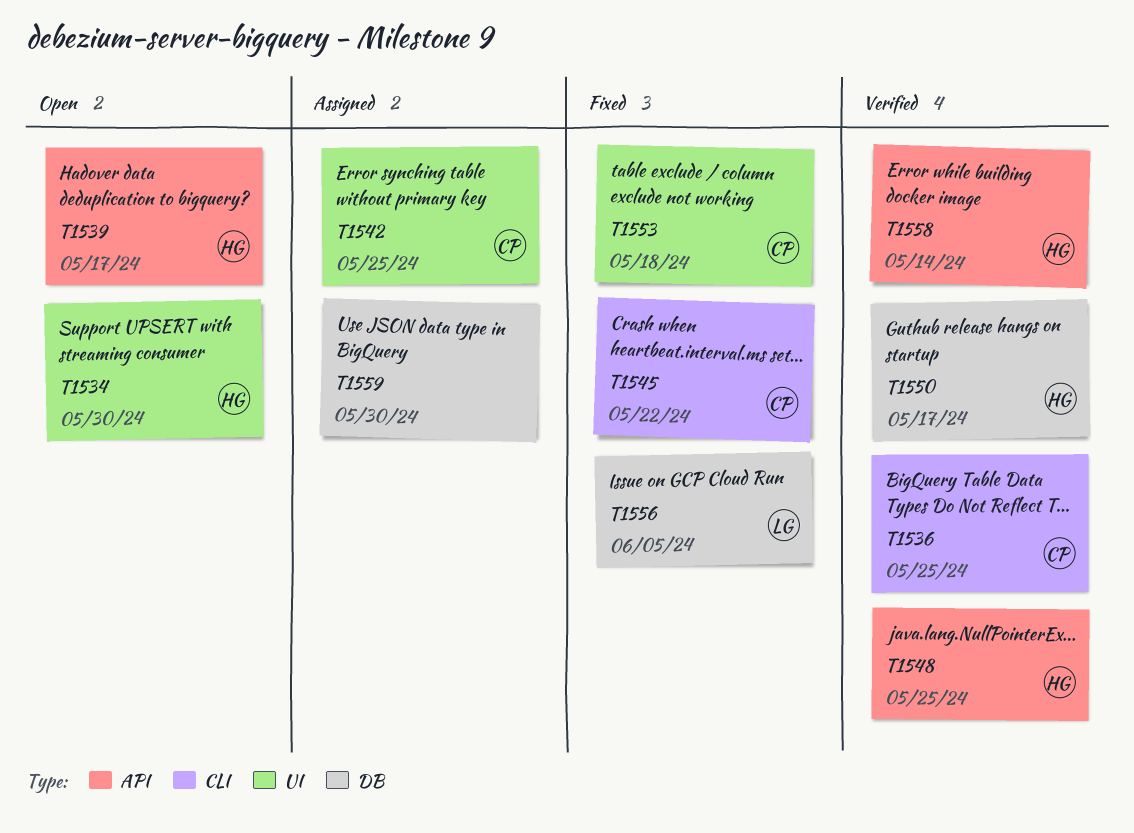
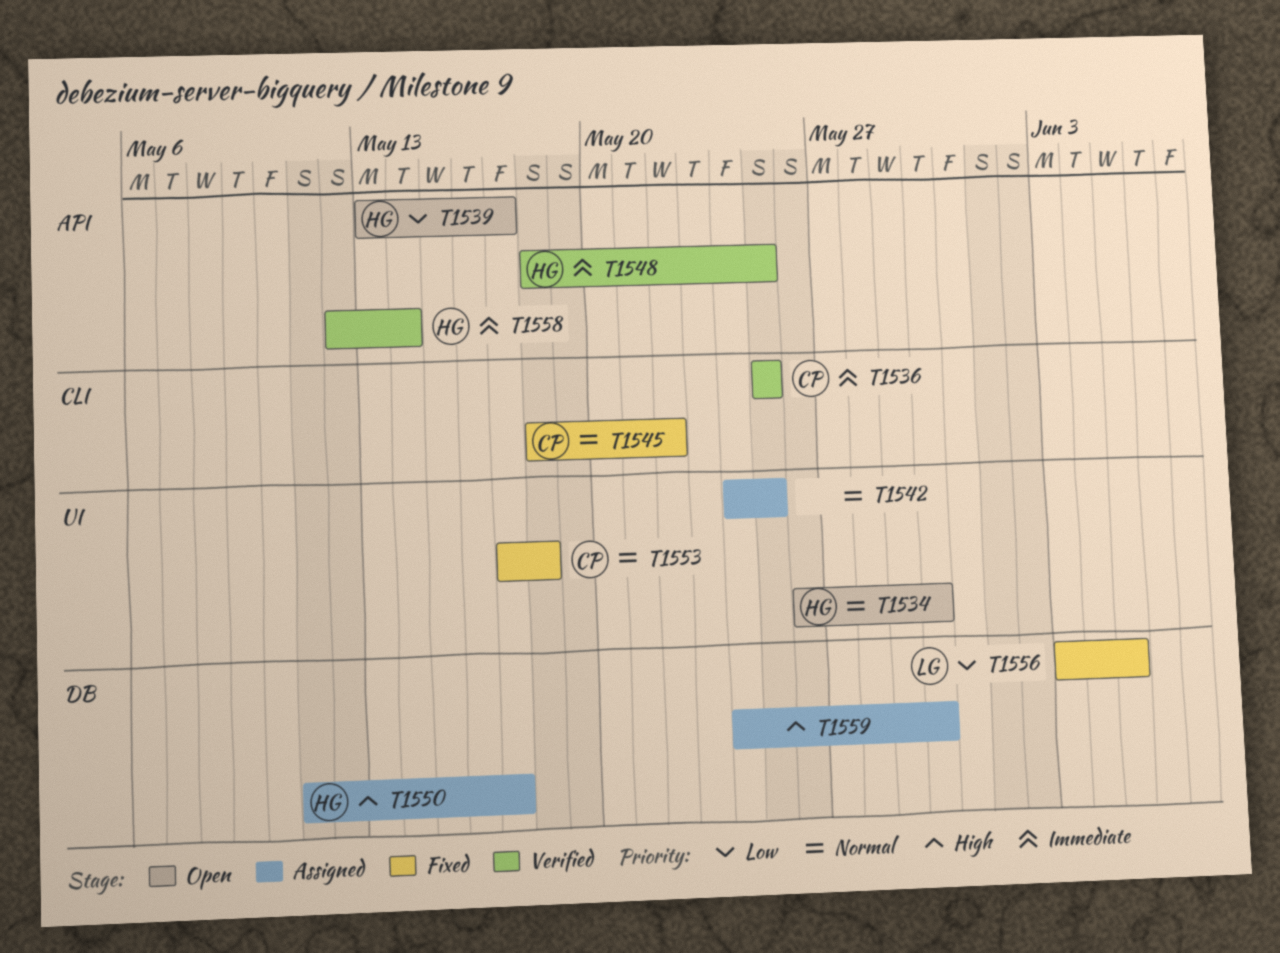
T1542, owner: CP -> none
T1550, status: Verified -> Assigned

